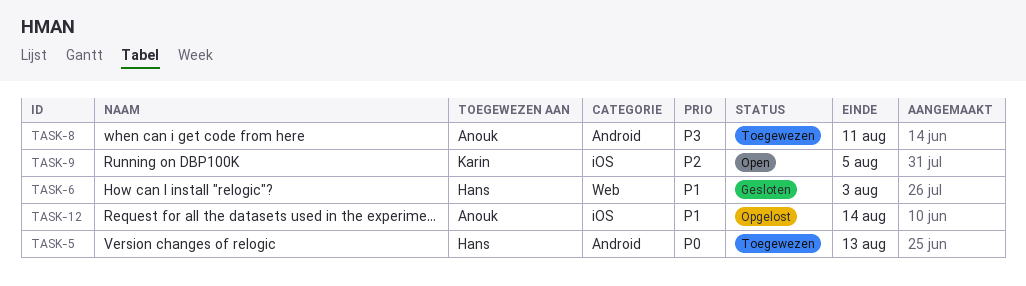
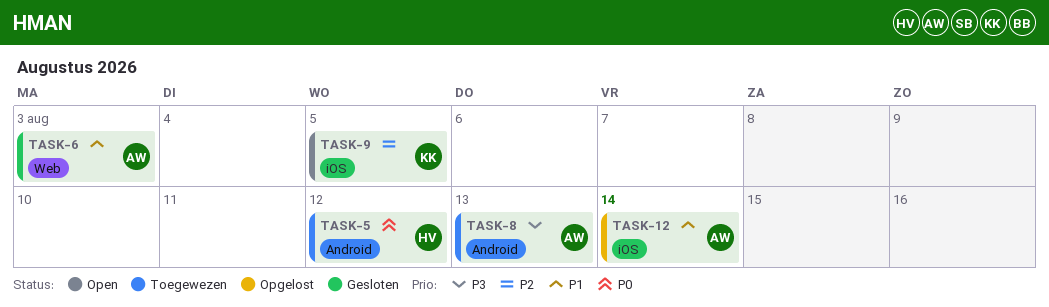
TASK-5, due: Aug 13 -> Aug 12
TASK-6, owner: Hans -> Anouk
TASK-8, due: Aug 11 -> Aug 13

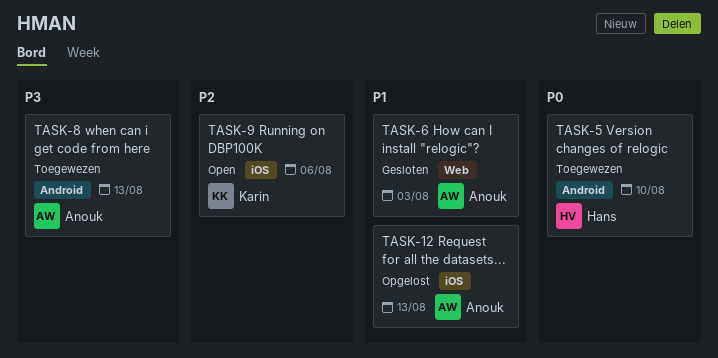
TASK-5, due: Aug 12 -> Aug 10
TASK-9, due: Aug 5 -> Aug 6
TASK-12, due: Aug 14 -> Aug 13

